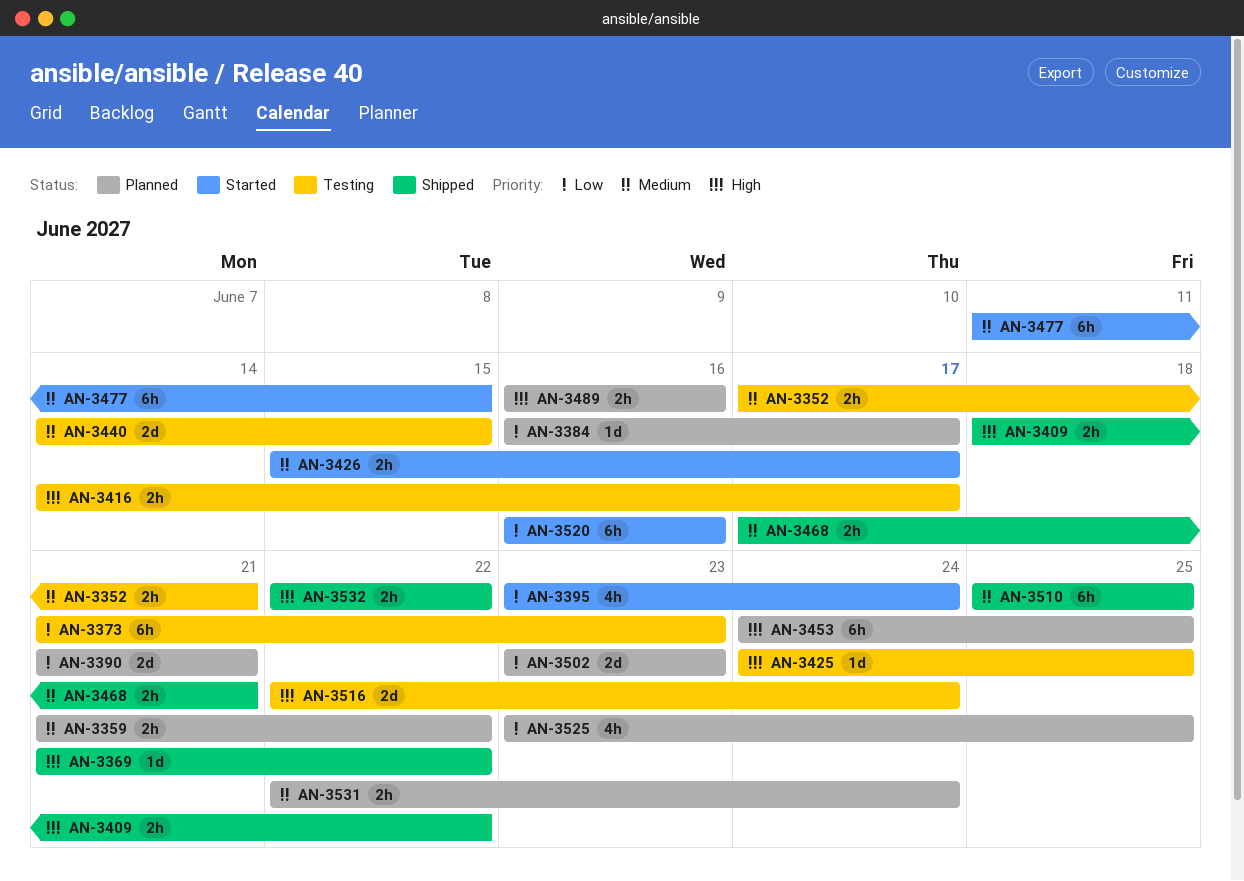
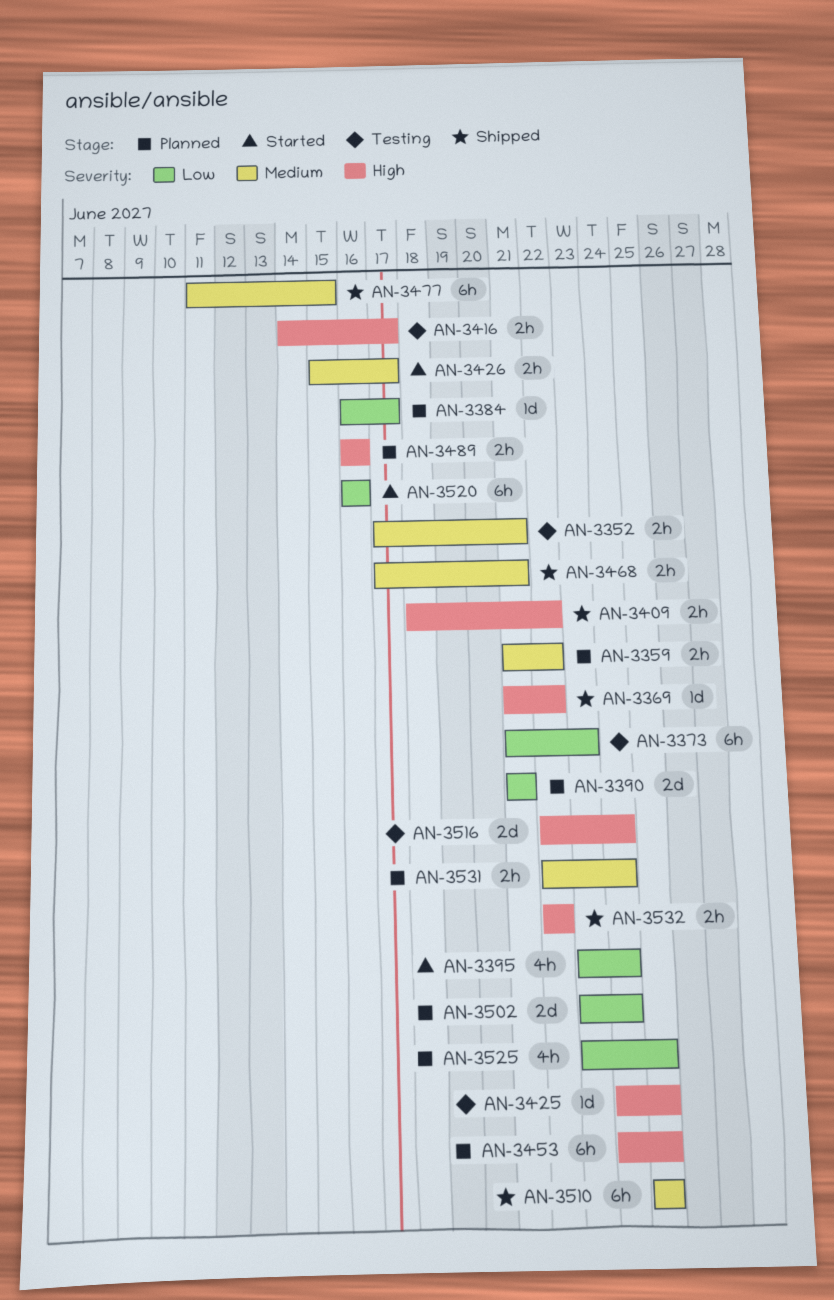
AN-3440: present -> none
AN-3477, status: Started -> Shipped
AN-3502, due: Jun 23 -> Jun 24

